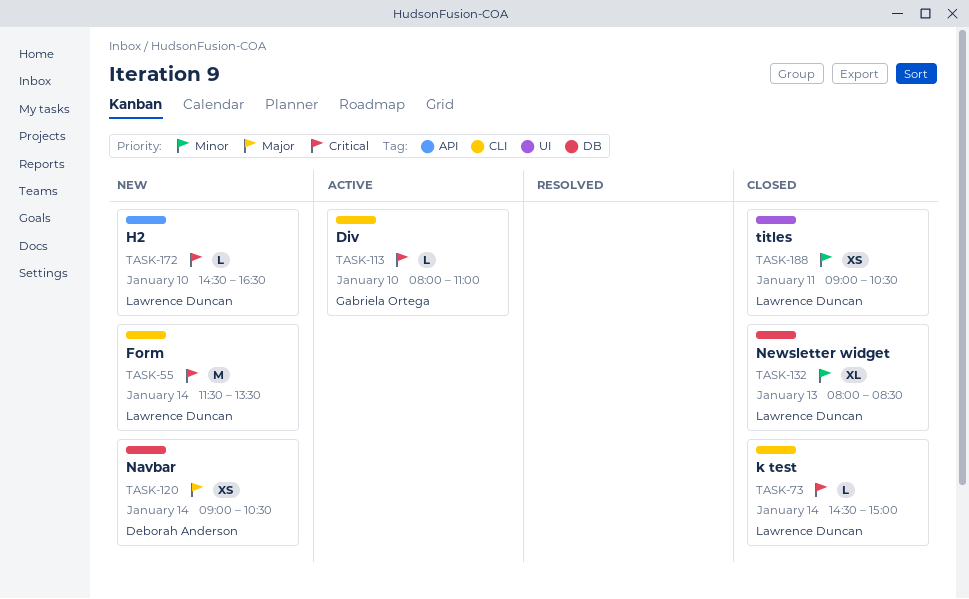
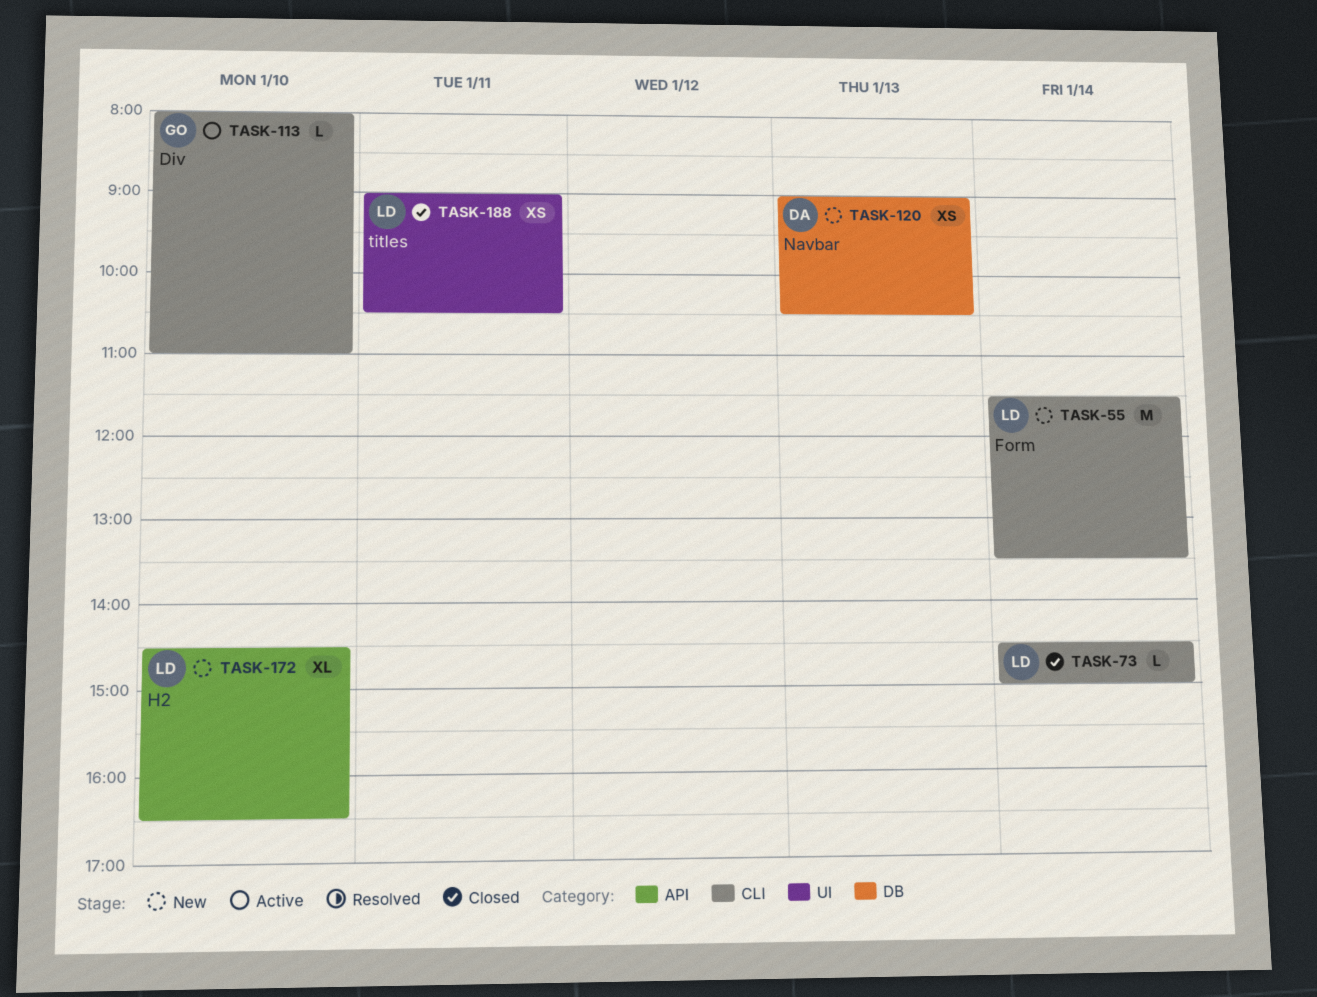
TASK-120, day: Jan 14 -> Jan 13
TASK-132: present -> none
TASK-172, estimate: L -> XL

